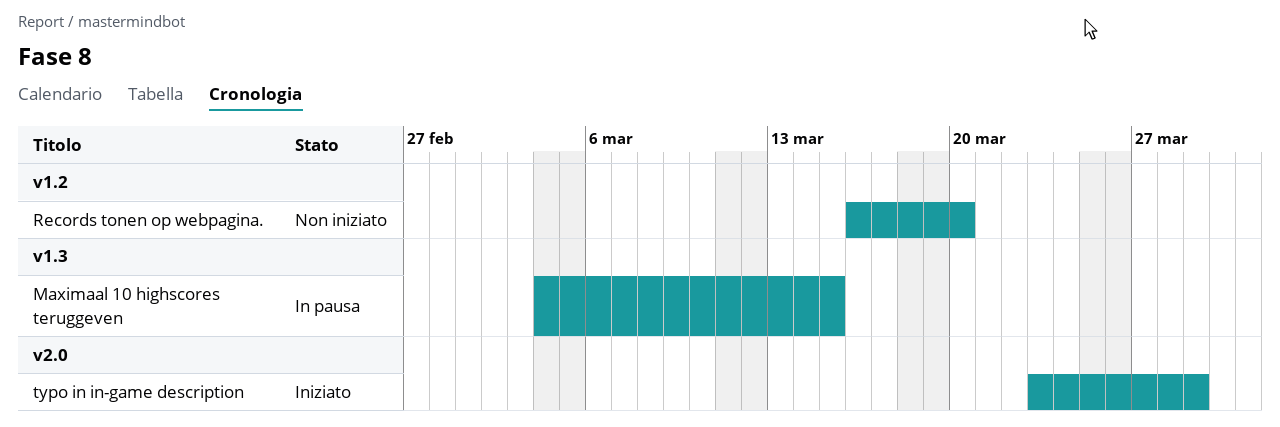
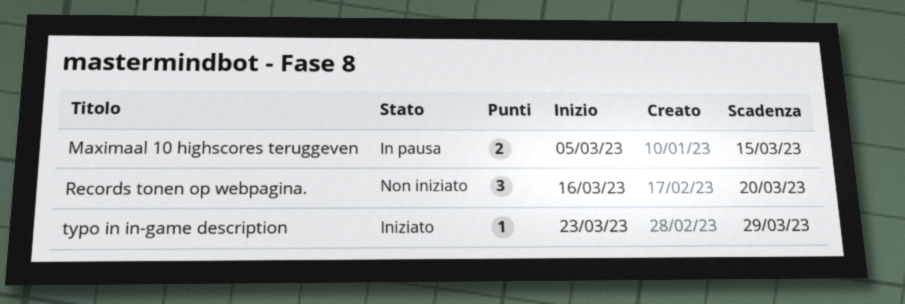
Maximaal 10 highscores teruggeven, start: Mar 4 -> Mar 5

